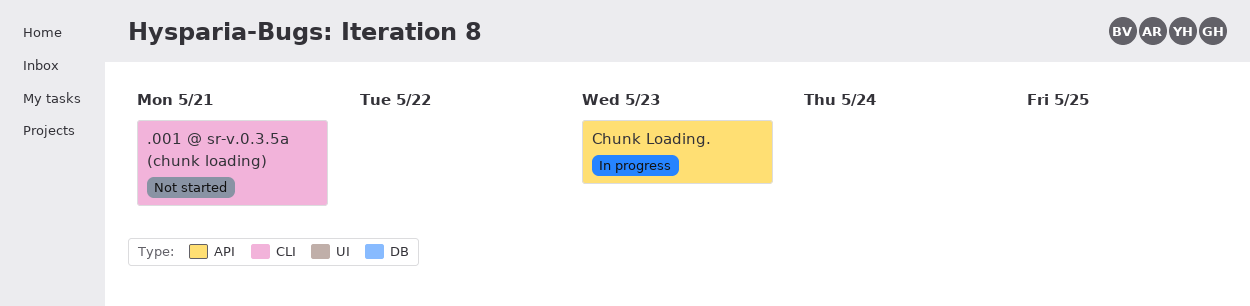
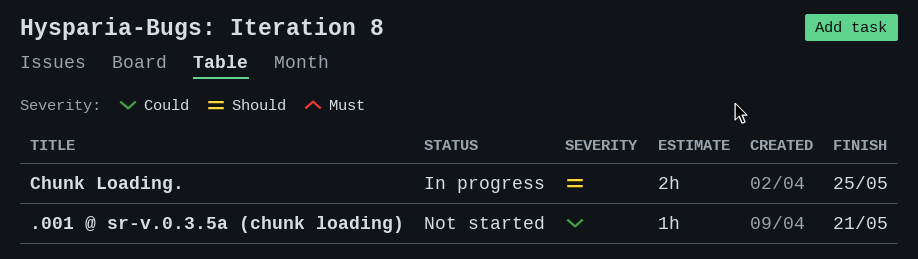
Chunk Loading., due: May 23 -> May 25

